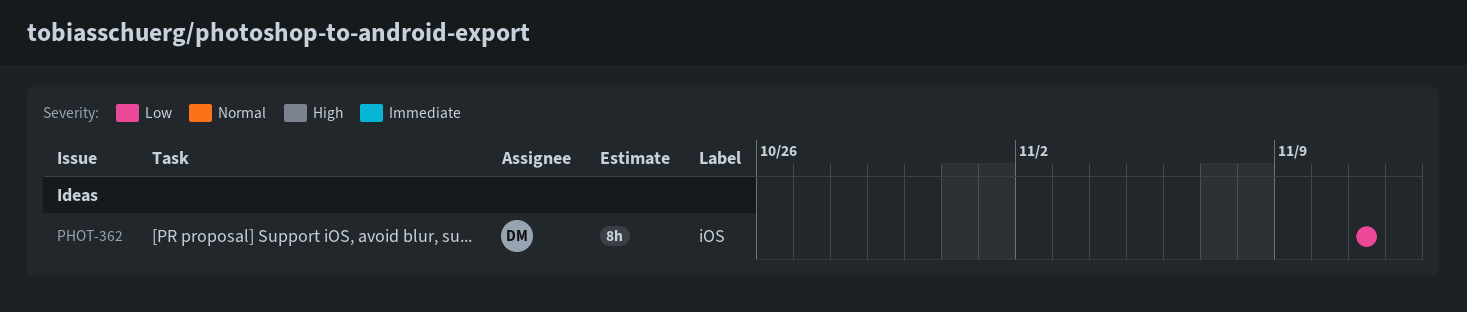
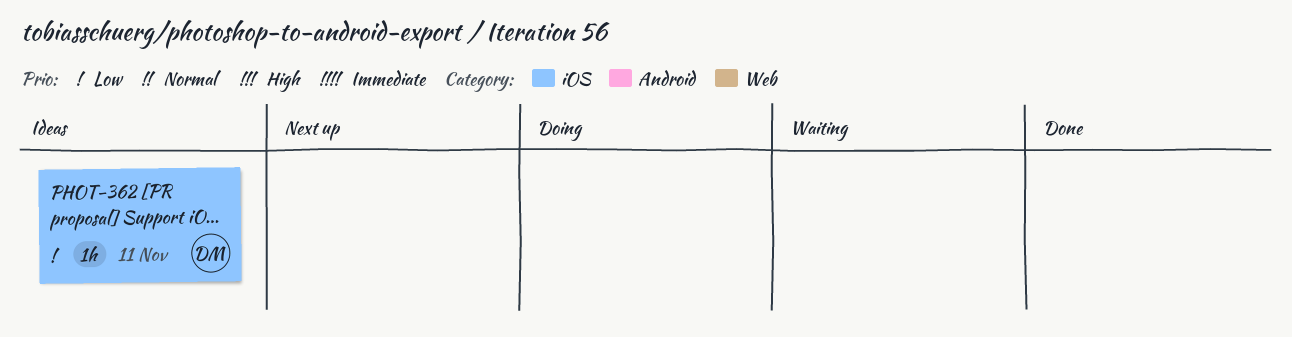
PHOT-362, estimate: 8h -> 1h

